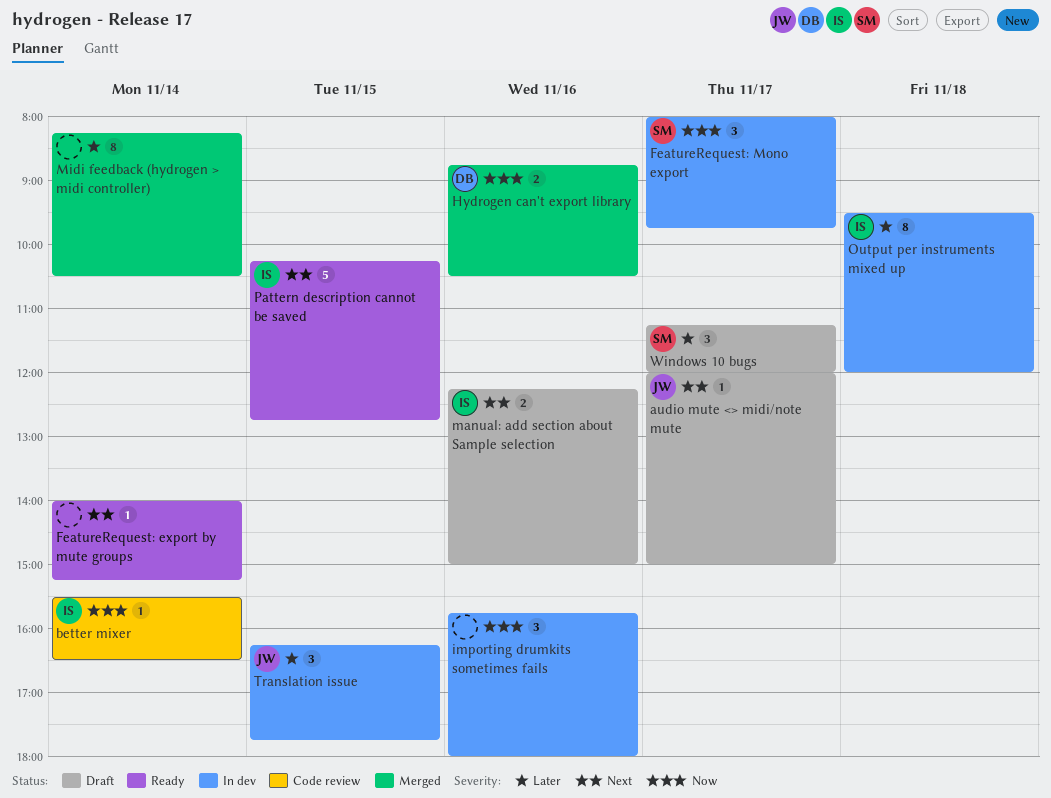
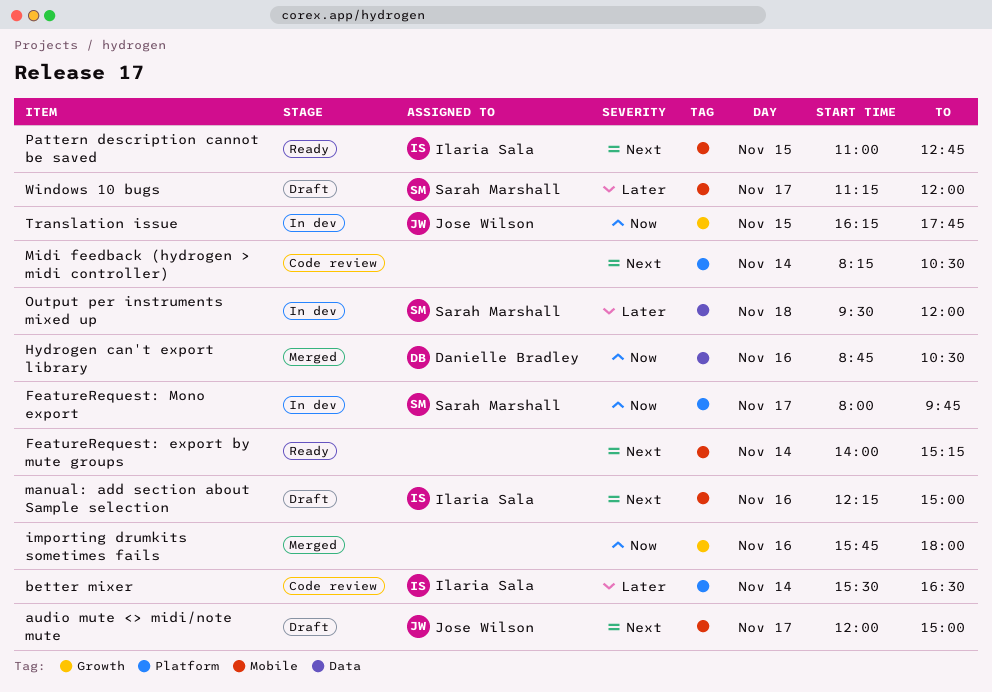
better mixer, priority: Now -> Later
importing drumkits sometimes fails, status: In dev -> Merged
Midi feedback (hydrogen > midi controller), status: Merged -> Code review
Midi feedback (hydrogen > midi controller), priority: Later -> Next
Output per instruments mixed up, owner: Ilaria Sala -> Sarah Marshall
Pattern description cannot be saved, begins: 10:15 -> 11:00
Translation issue, priority: Later -> Now

